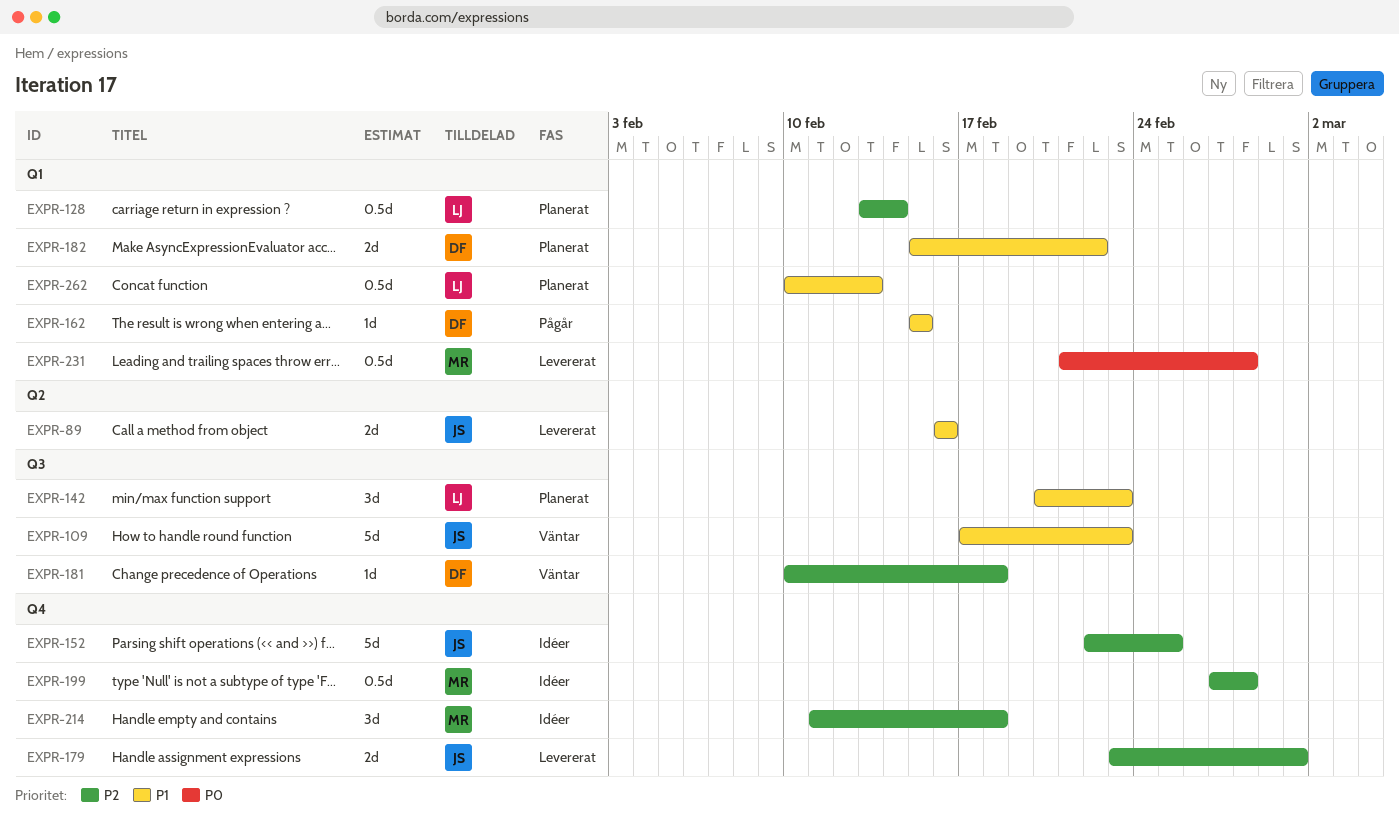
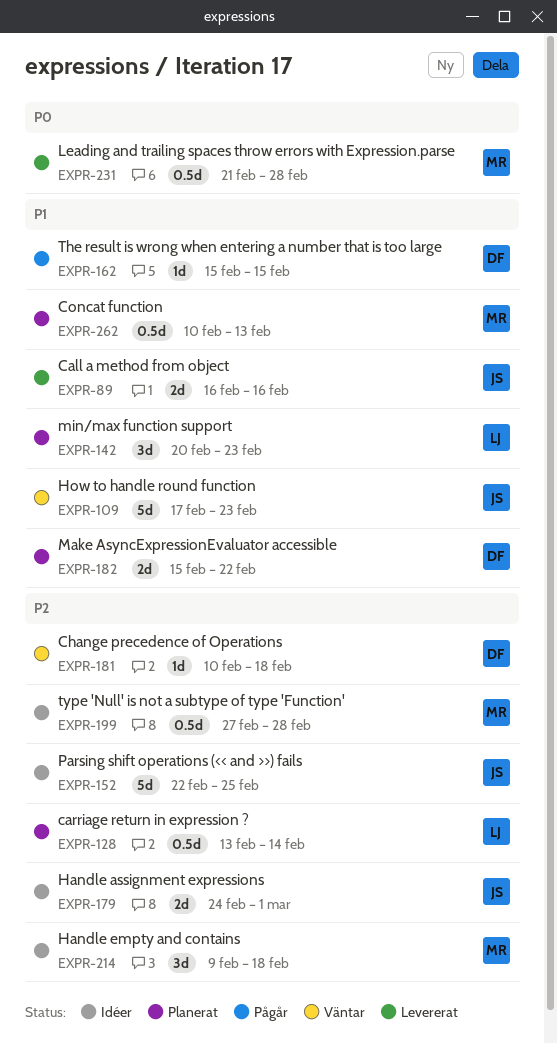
EXPR-179, status: Levererat -> Idéer
EXPR-179, start: Feb 23 -> Feb 24
EXPR-214, start: Feb 11 -> Feb 9
EXPR-262, owner: LJ -> MR

